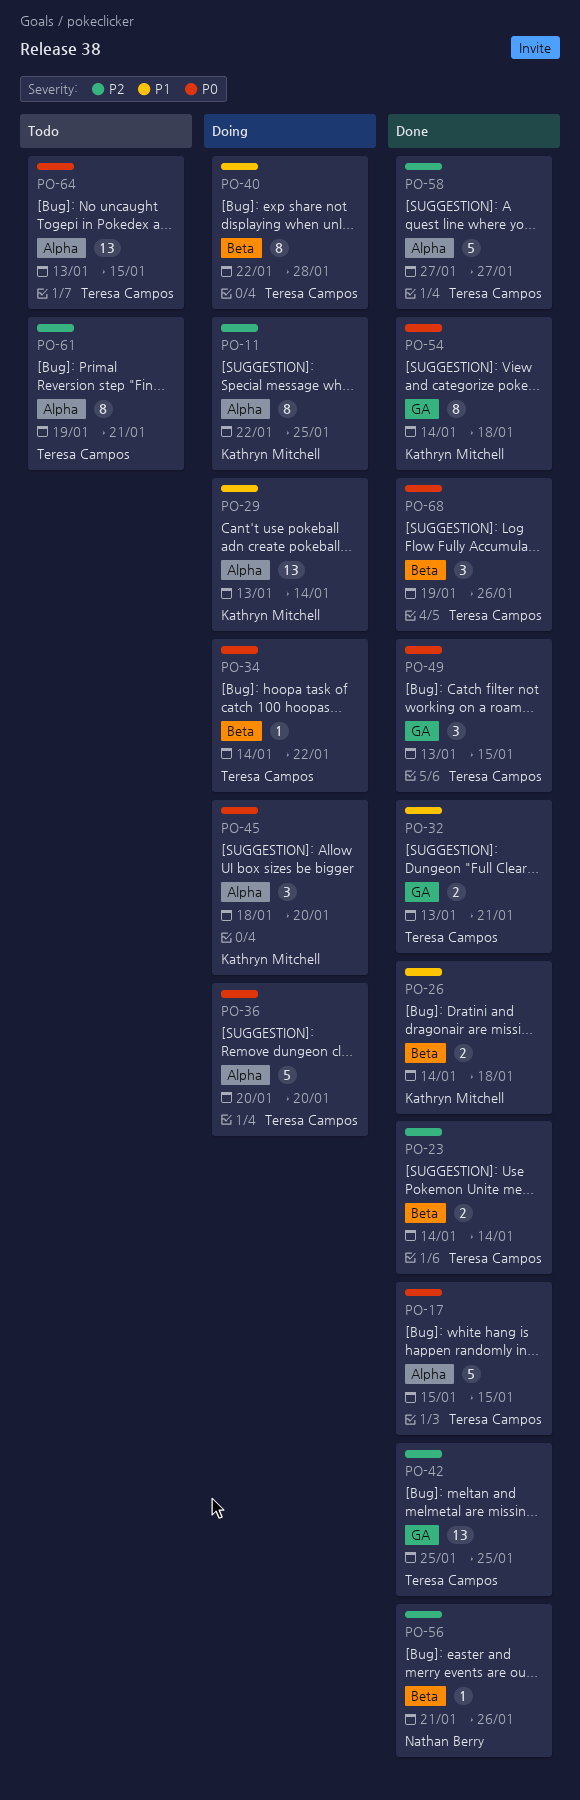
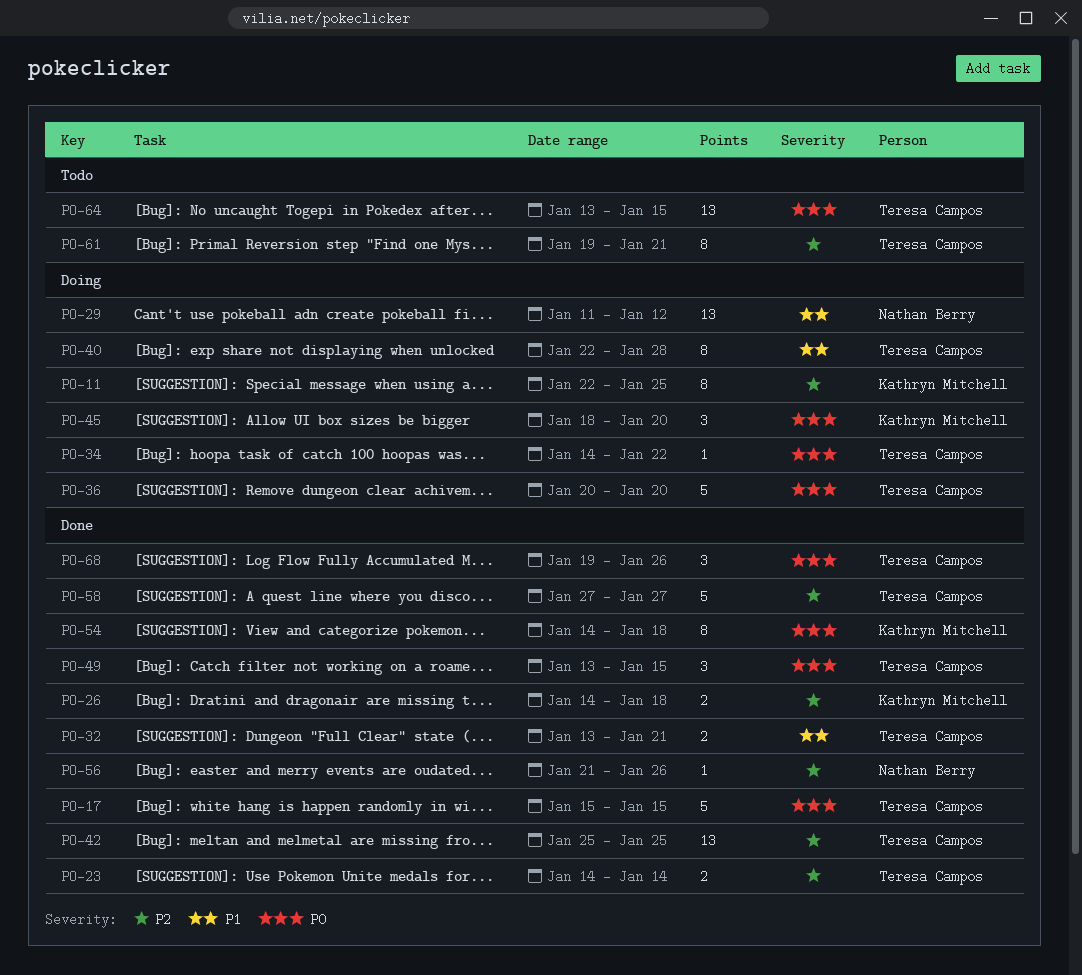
PO-26, priority: P1 -> P2
PO-29, owner: Kathryn Mitchell -> Nathan Berry
PO-29, start: Jan 13 -> Jan 11
PO-29, due: Jan 14 -> Jan 12

